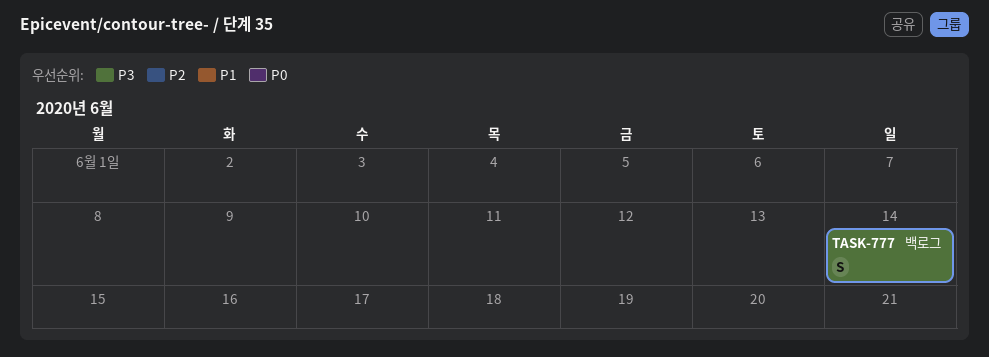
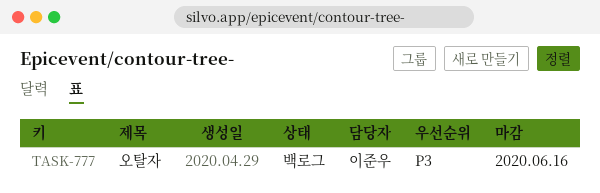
TASK-777, due: Jun 14 -> Jun 16

